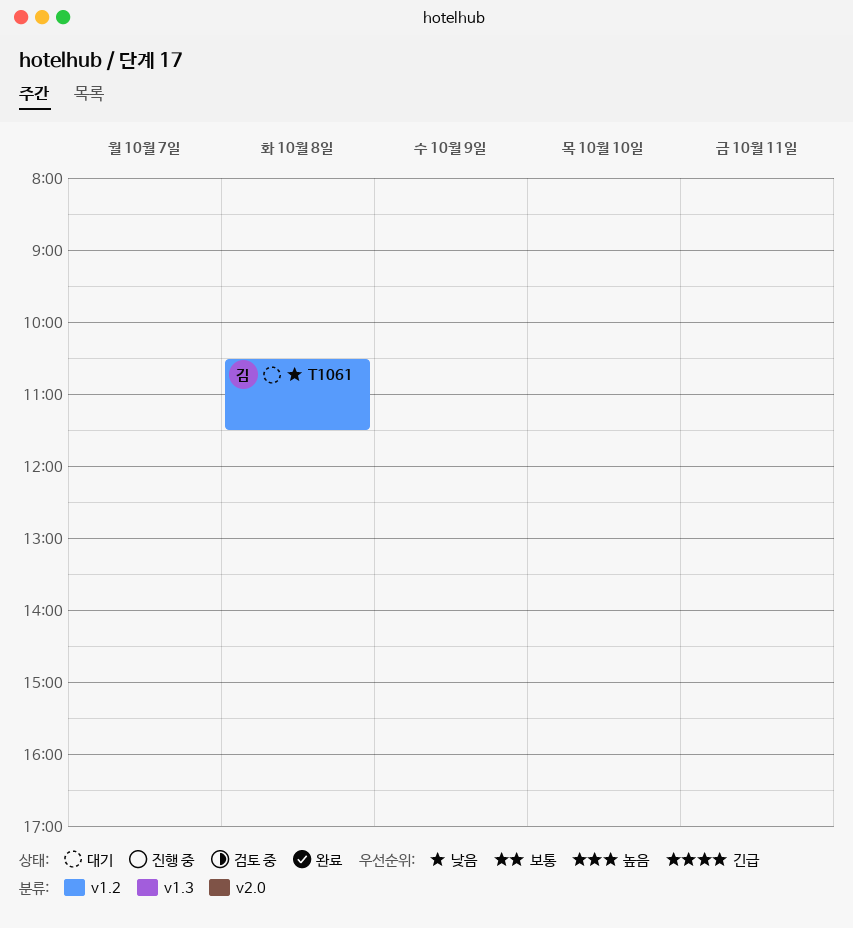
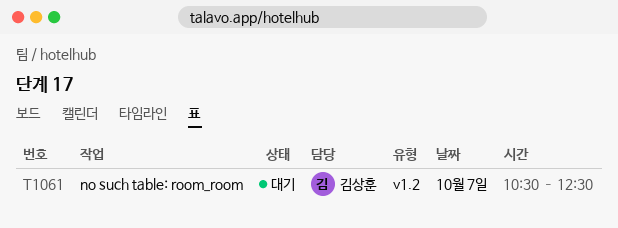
T1061, day: Oct 8 -> Oct 7
T1061, ends: 11:30 -> 12:30

